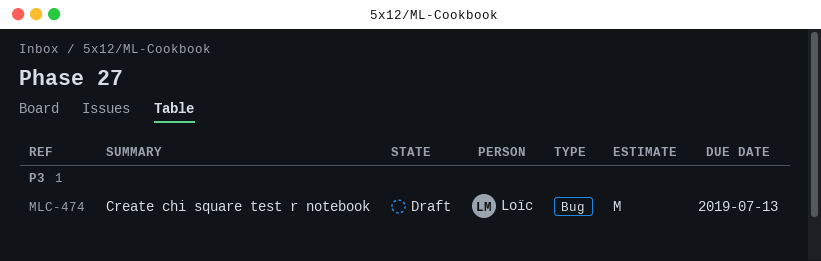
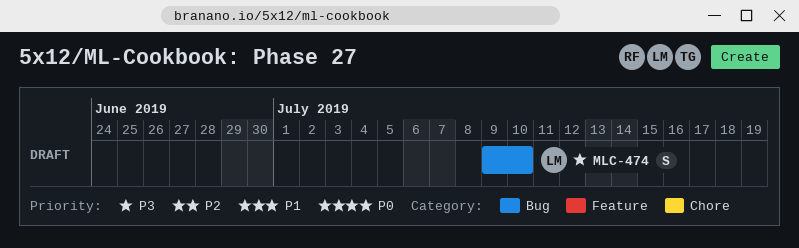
MLC-474, estimate: M -> S
MLC-474, due: Jul 13 -> Jul 10

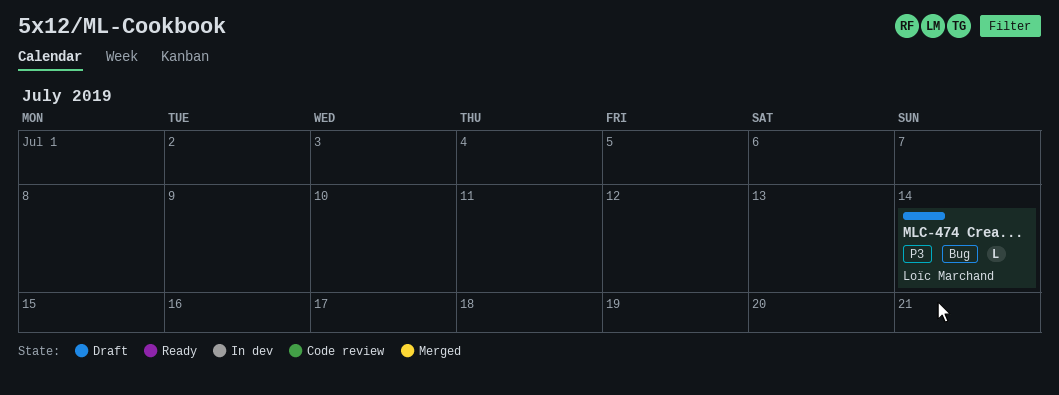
MLC-474, estimate: S -> L
MLC-474, due: Jul 10 -> Jul 14

